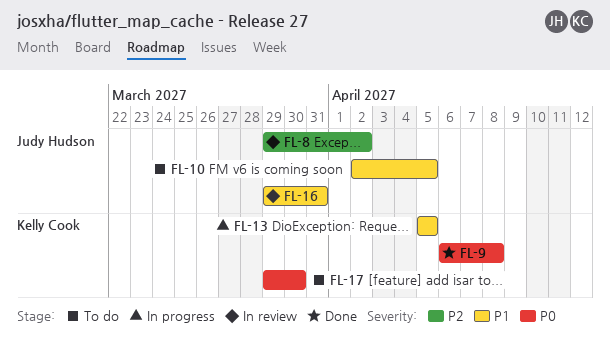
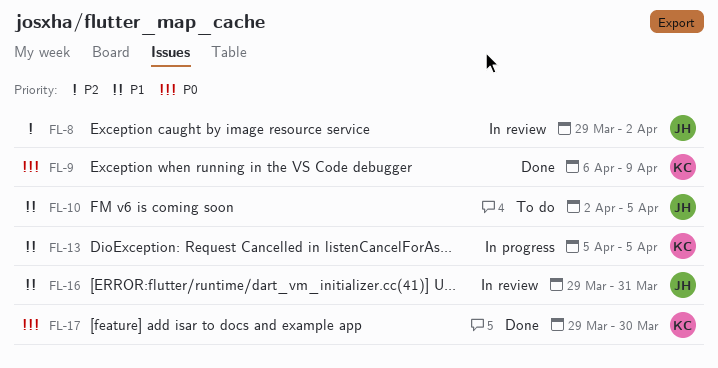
FL-9, due: Apr 8 -> Apr 9
FL-17, status: To do -> Done

